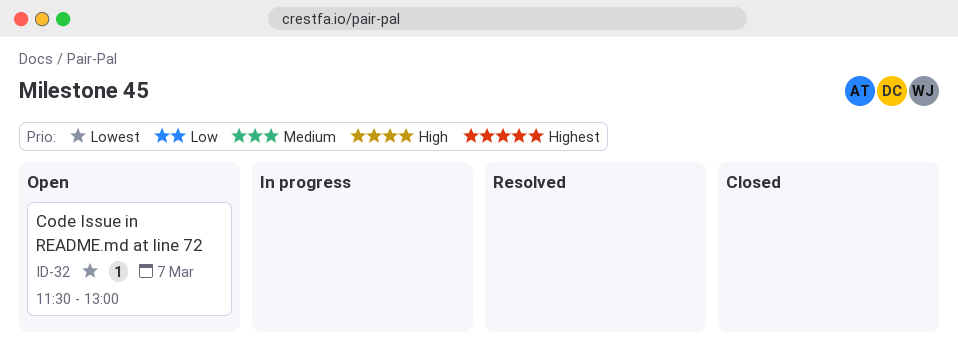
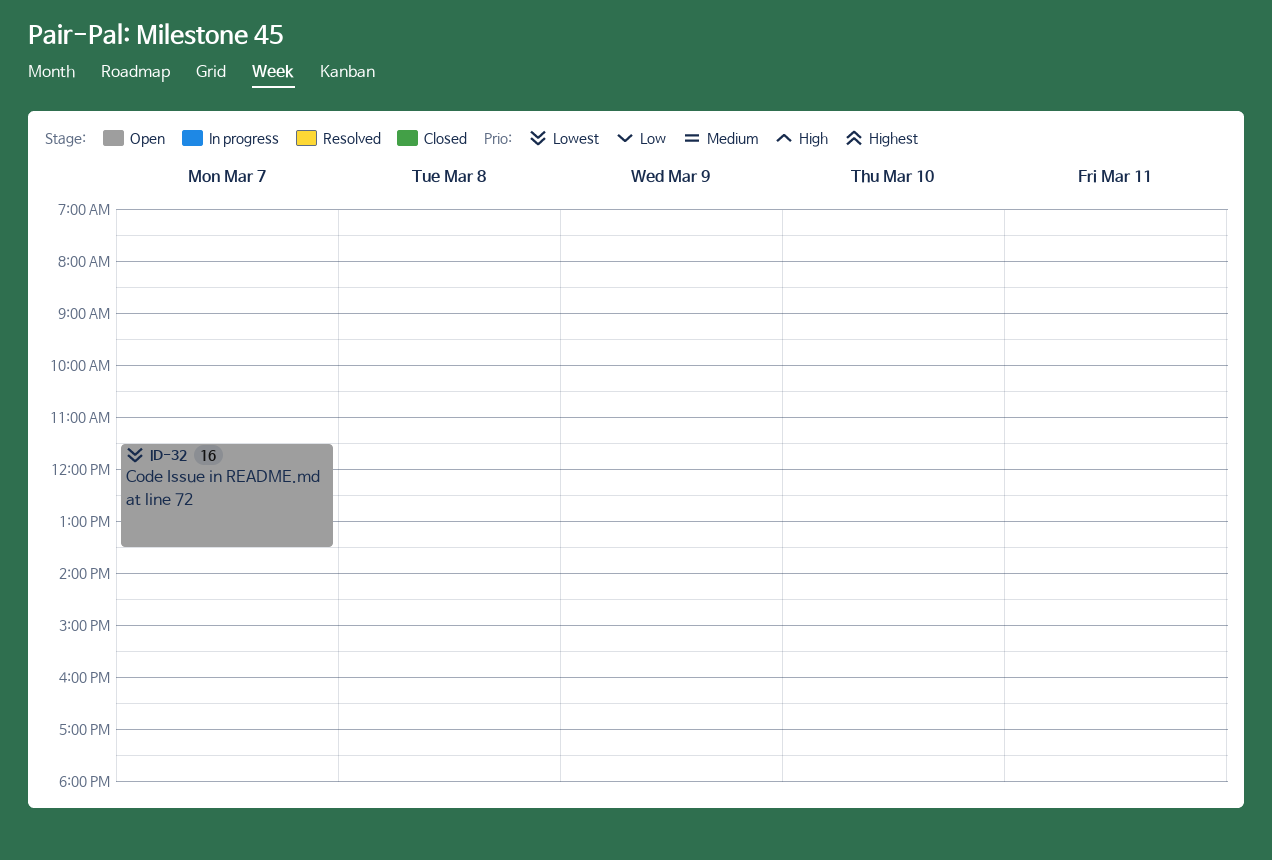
ID-32, estimate: 1 -> 16
ID-32, ends: 13:00 -> 13:30

